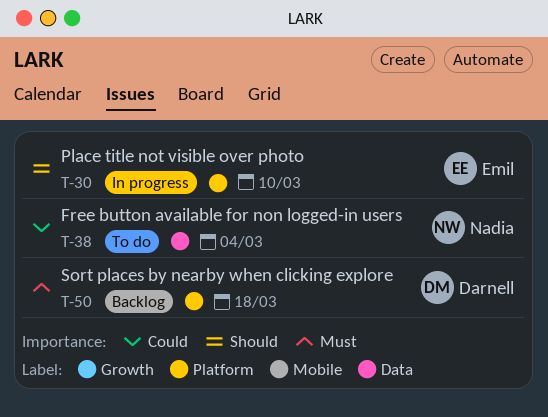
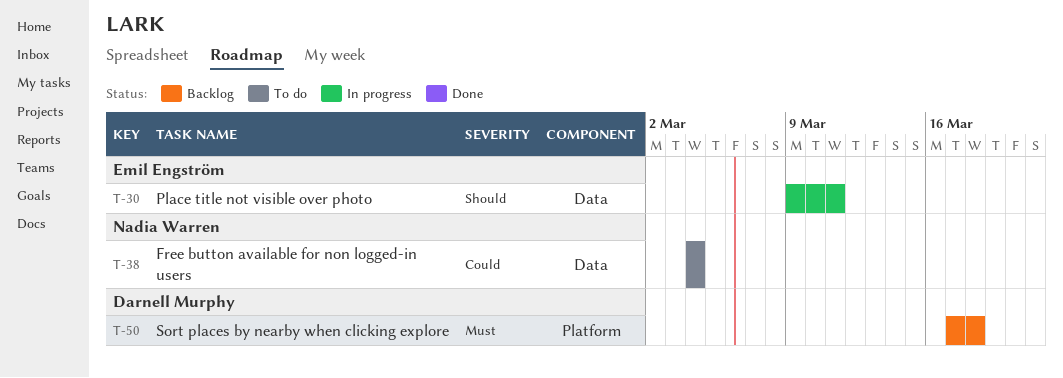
T-30, label: Platform -> Data
T-30, due: Mar 10 -> Mar 11

